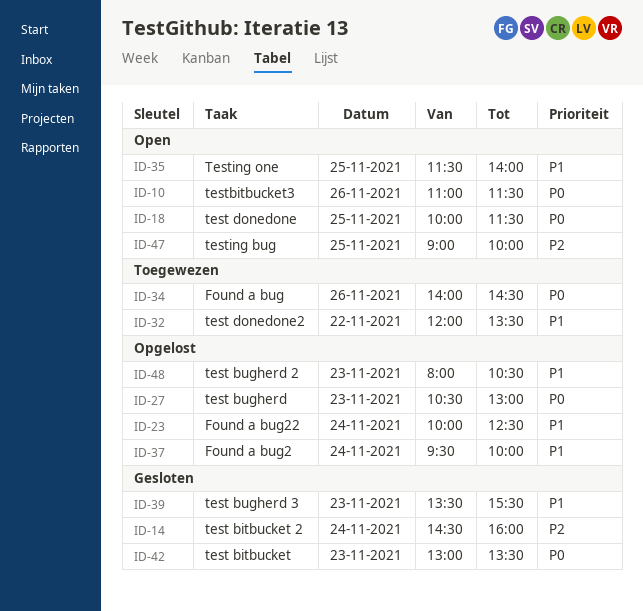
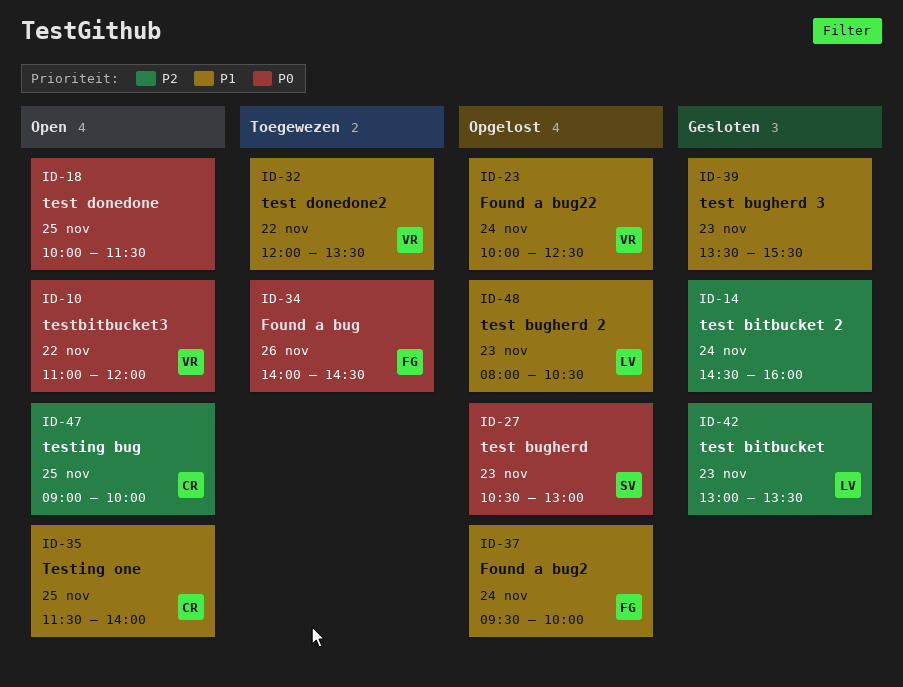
ID-10, day: Nov 26 -> Nov 22
ID-10, ends: 11:30 -> 12:00
ID-42, priority: P0 -> P2

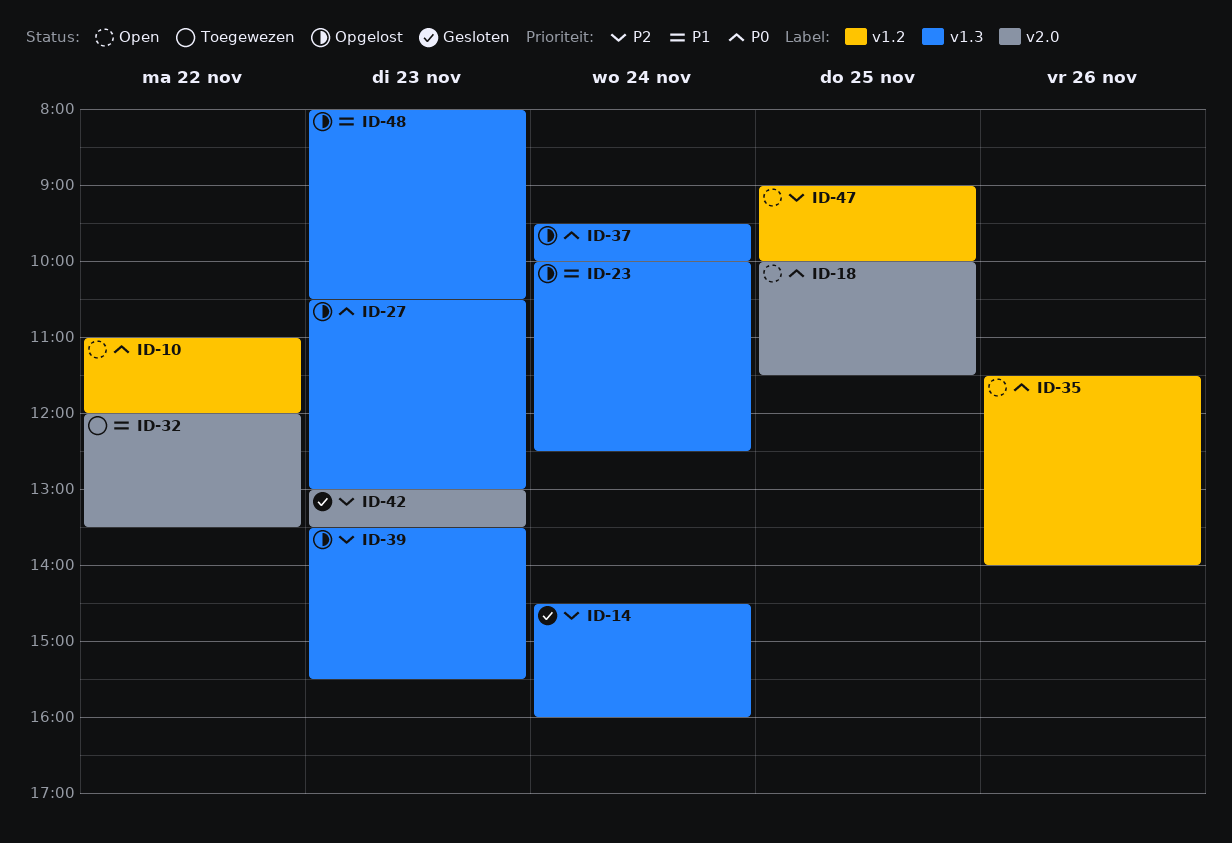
ID-34: present -> none
ID-35, priority: P1 -> P0
ID-35, day: Nov 25 -> Nov 26
ID-37, priority: P1 -> P0
ID-39, status: Gesloten -> Opgelost
ID-39, priority: P1 -> P2

